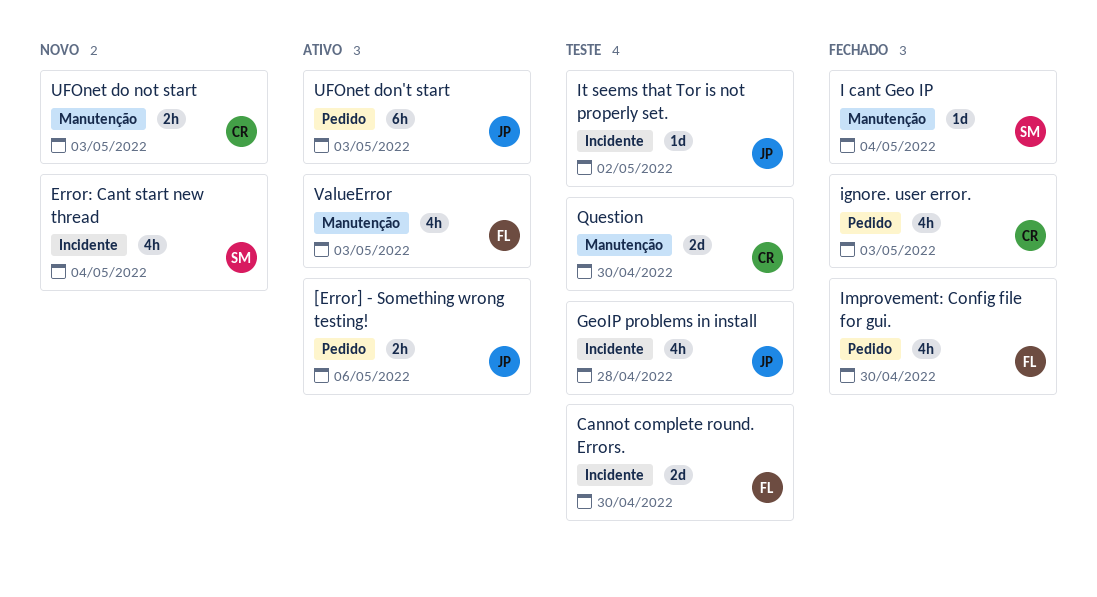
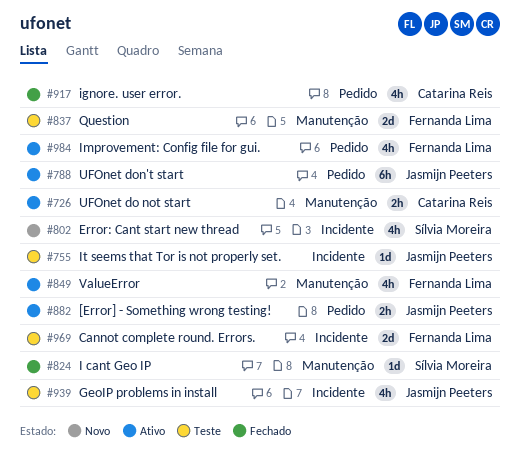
Improvement: Config file for gui., status: Fechado -> Ativo
Question, owner: Catarina Reis -> Fernanda Lima
UFOnet do not start, status: Novo -> Ativo

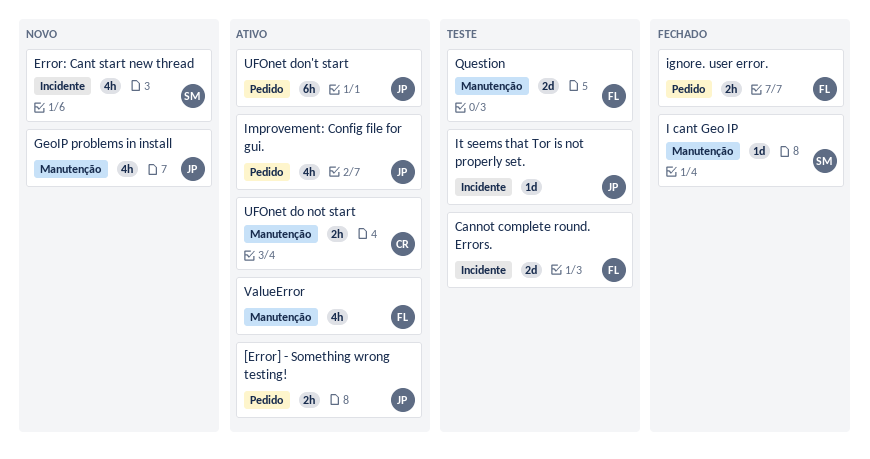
GeoIP problems in install, status: Teste -> Novo
GeoIP problems in install, label: Incidente -> Manutenção
ignore. user error., owner: Catarina Reis -> Fernanda Lima
ignore. user error., estimate: 4h -> 2h
Improvement: Config file for gui., owner: Fernanda Lima -> Jasmijn Peeters

